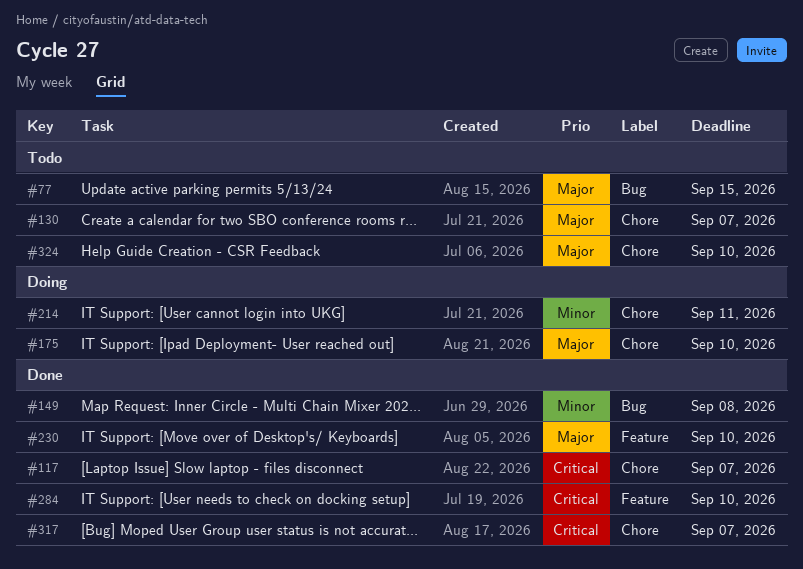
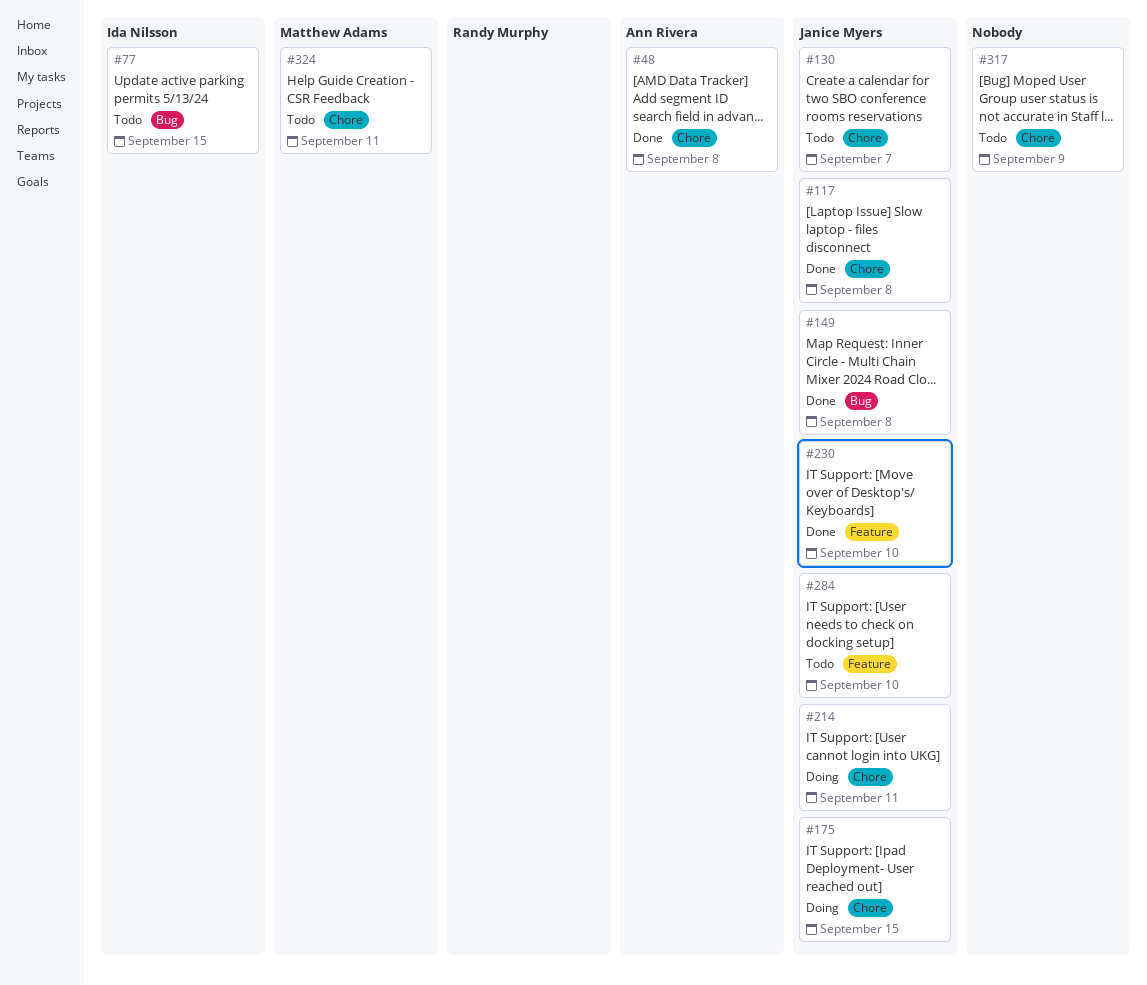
#48: none -> present
#117, due: Sep 7 -> Sep 8
#175, due: Sep 10 -> Sep 15
#284, status: Done -> Todo
#317, status: Done -> Todo
#317, due: Sep 7 -> Sep 9
#324, due: Sep 10 -> Sep 11

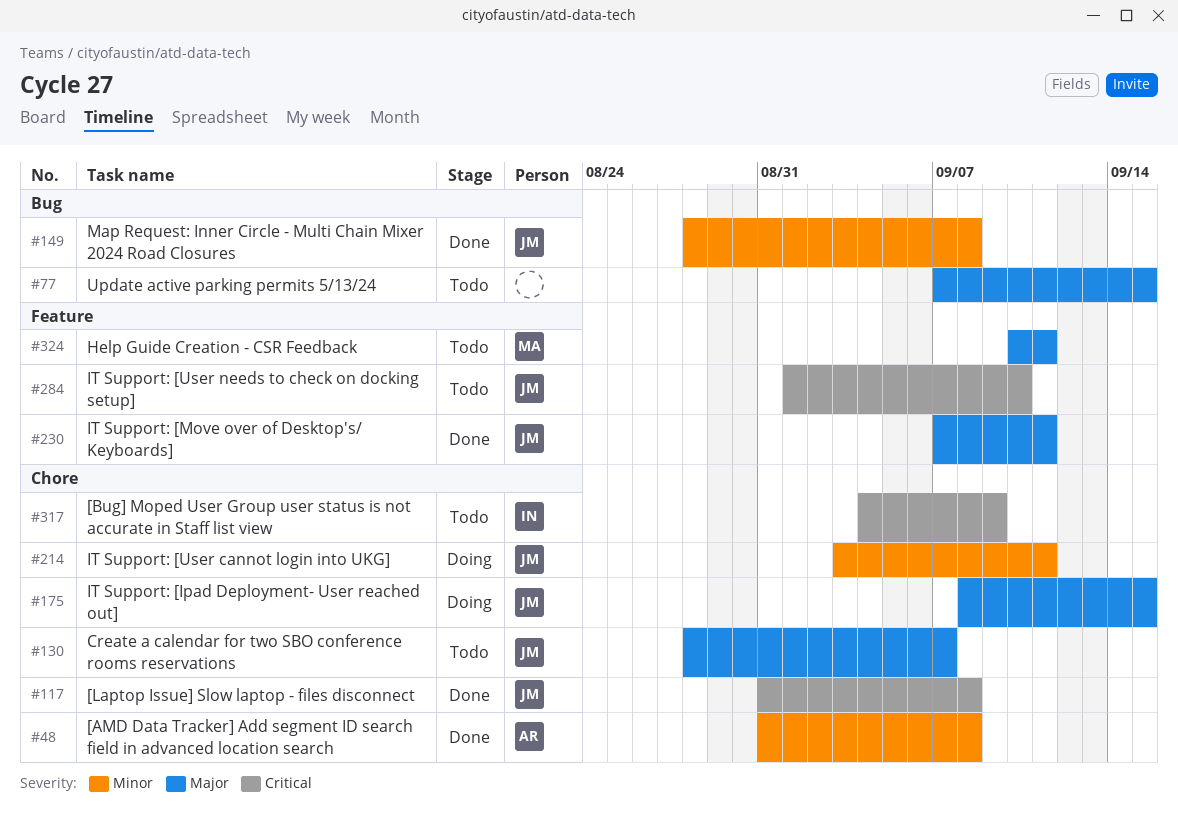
#77, owner: Ida Nilsson -> none
#230, due: Sep 10 -> Sep 11
#317, owner: none -> Ida Nilsson
#324, label: Chore -> Feature

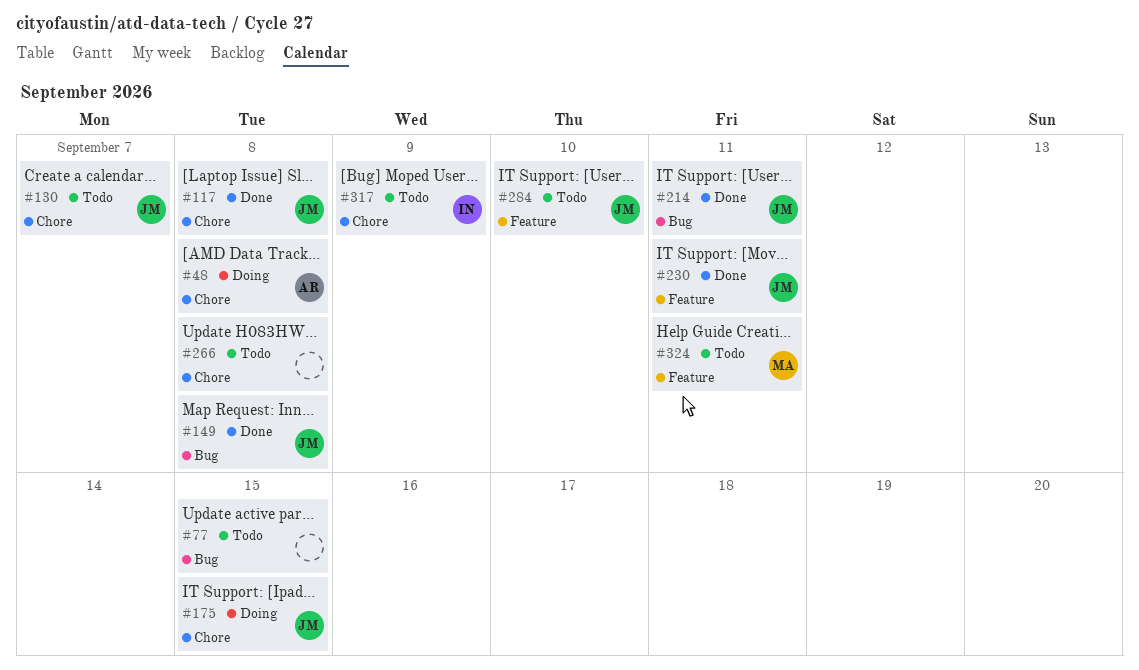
#48, status: Done -> Doing
#214, status: Doing -> Done
#214, label: Chore -> Bug
#266: none -> present

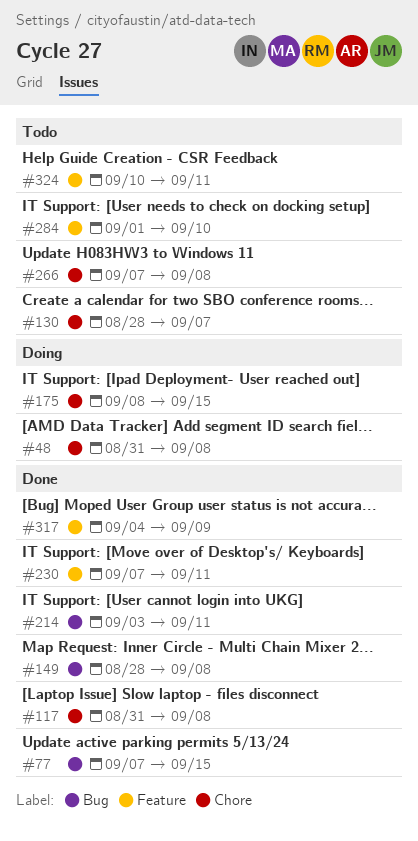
#77, status: Todo -> Done
#317, status: Todo -> Done
#317, label: Chore -> Feature

